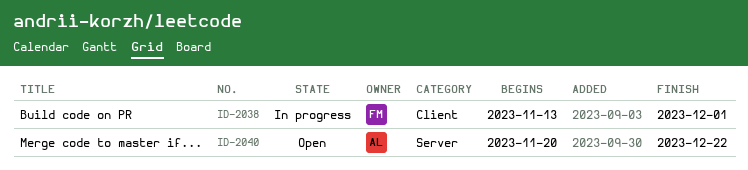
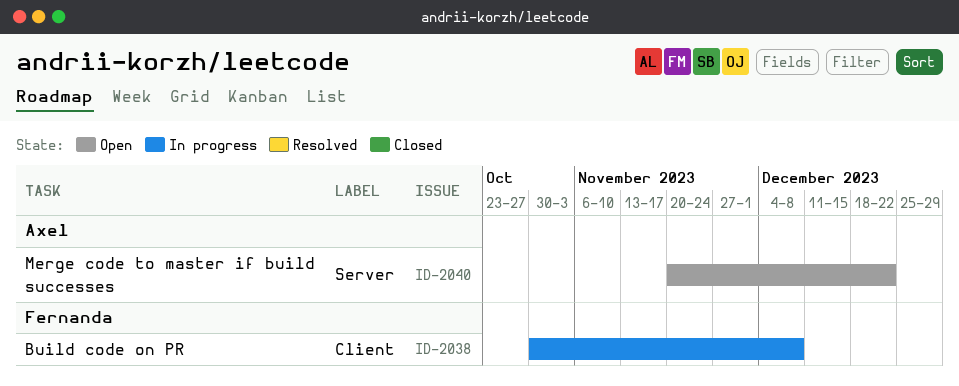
ID-2038, start: Nov 13 -> Oct 30
ID-2038, due: Dec 1 -> Dec 8

